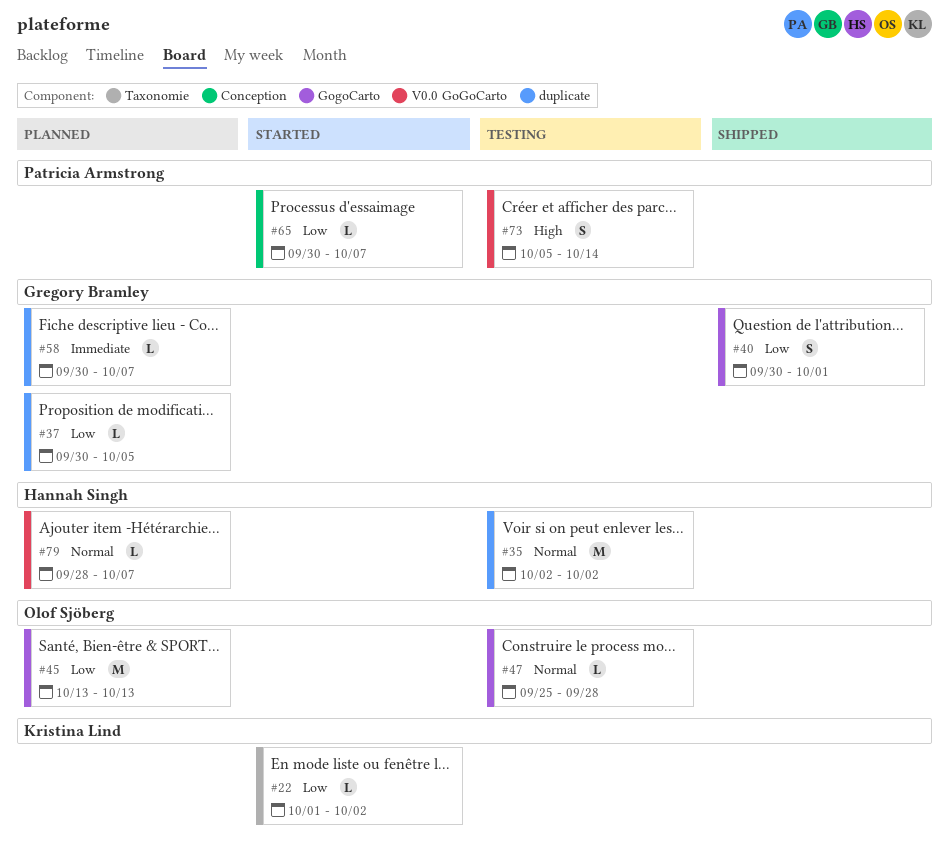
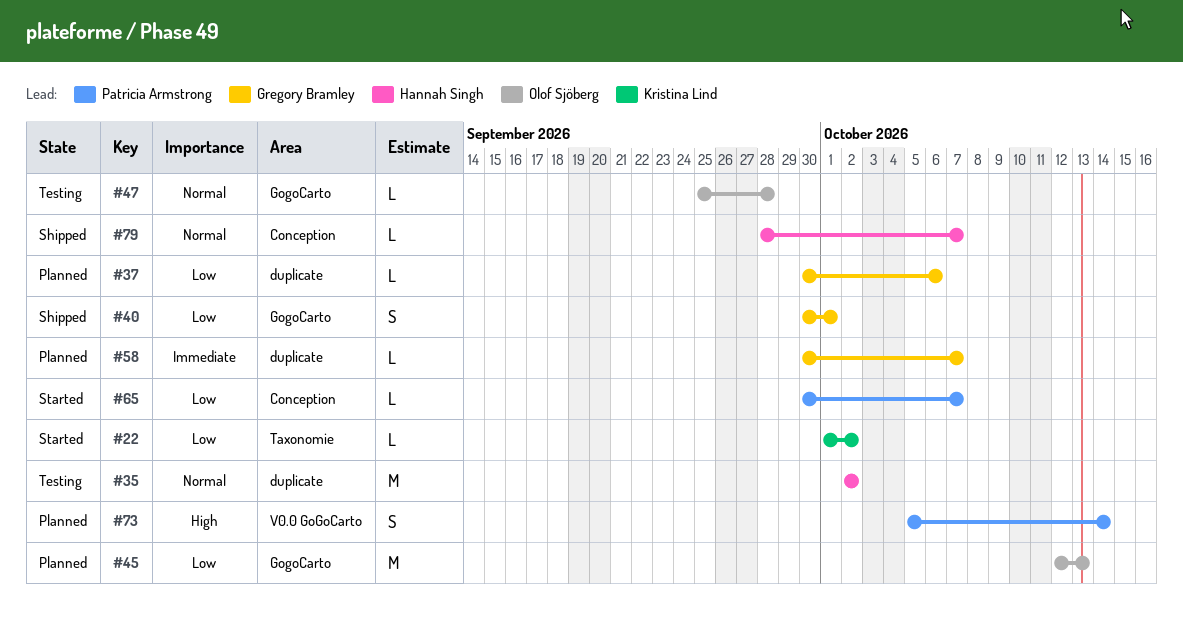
#37, due: Oct 5 -> Oct 6
#45, start: Oct 13 -> Oct 12
#73, status: Testing -> Planned
#79, status: Planned -> Shipped
#79, label: V0.0 GoGoCarto -> Conception

